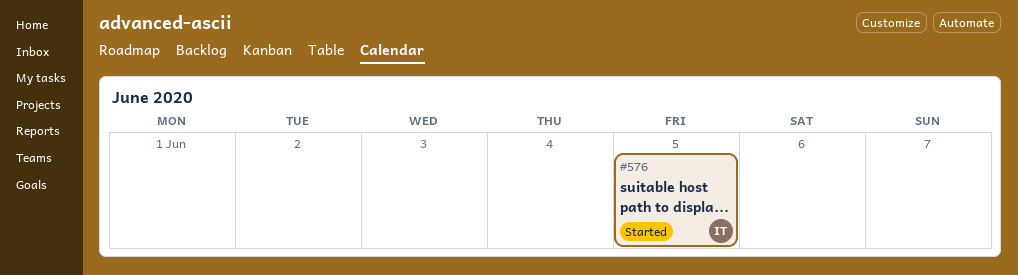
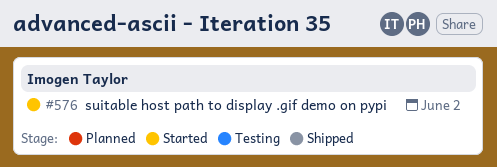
#576, due: Jun 5 -> Jun 2

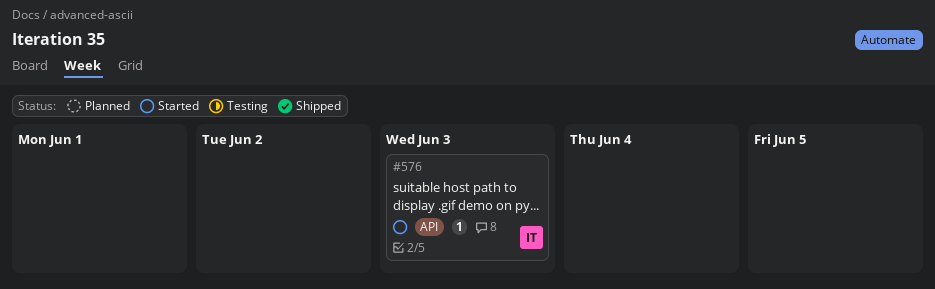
#576, due: Jun 2 -> Jun 3

